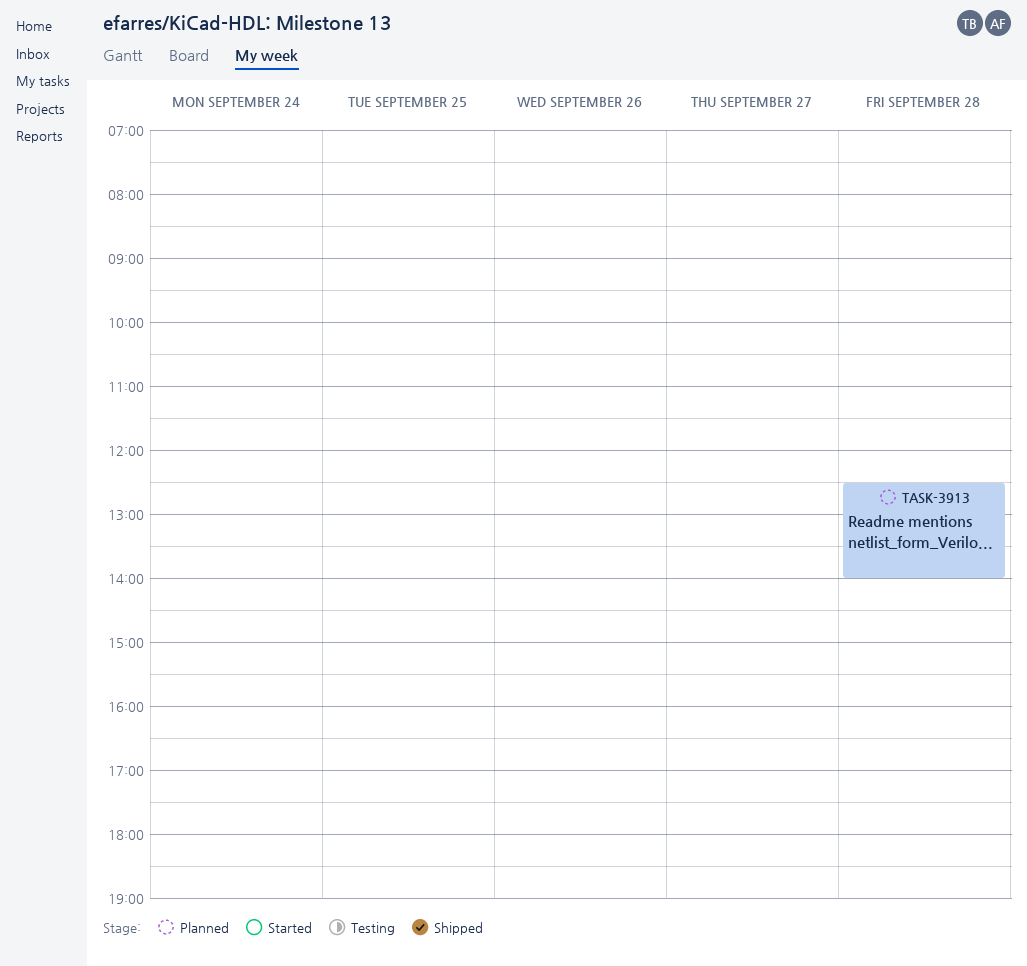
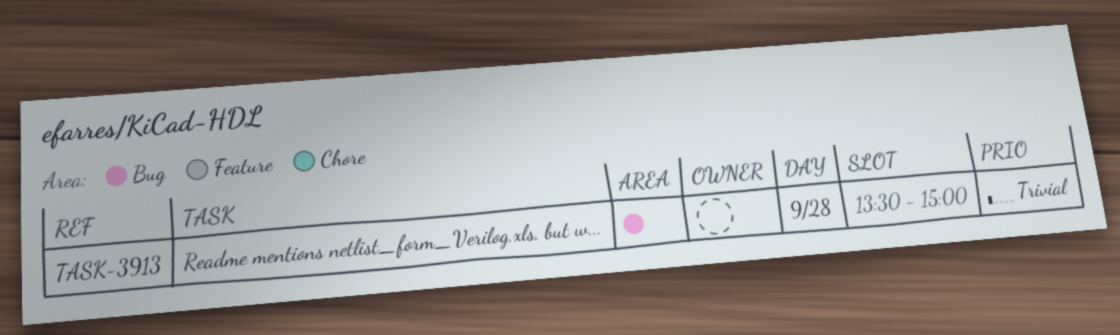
TASK-3913, begins: 12:30 -> 13:30
TASK-3913, ends: 14:00 -> 15:00

